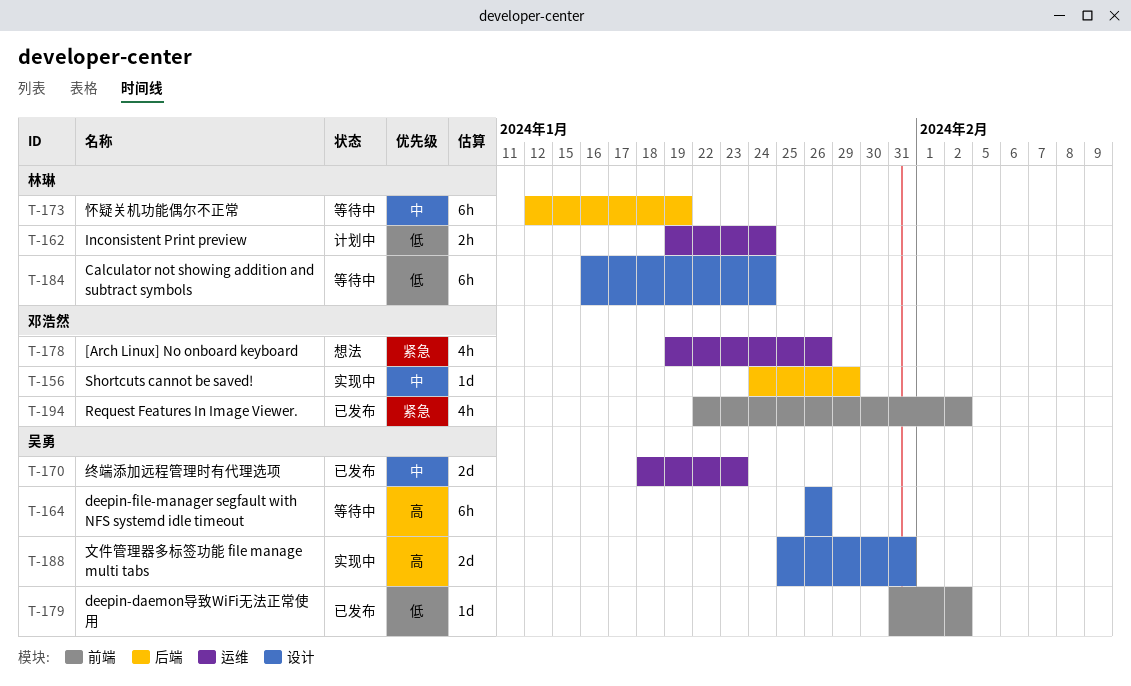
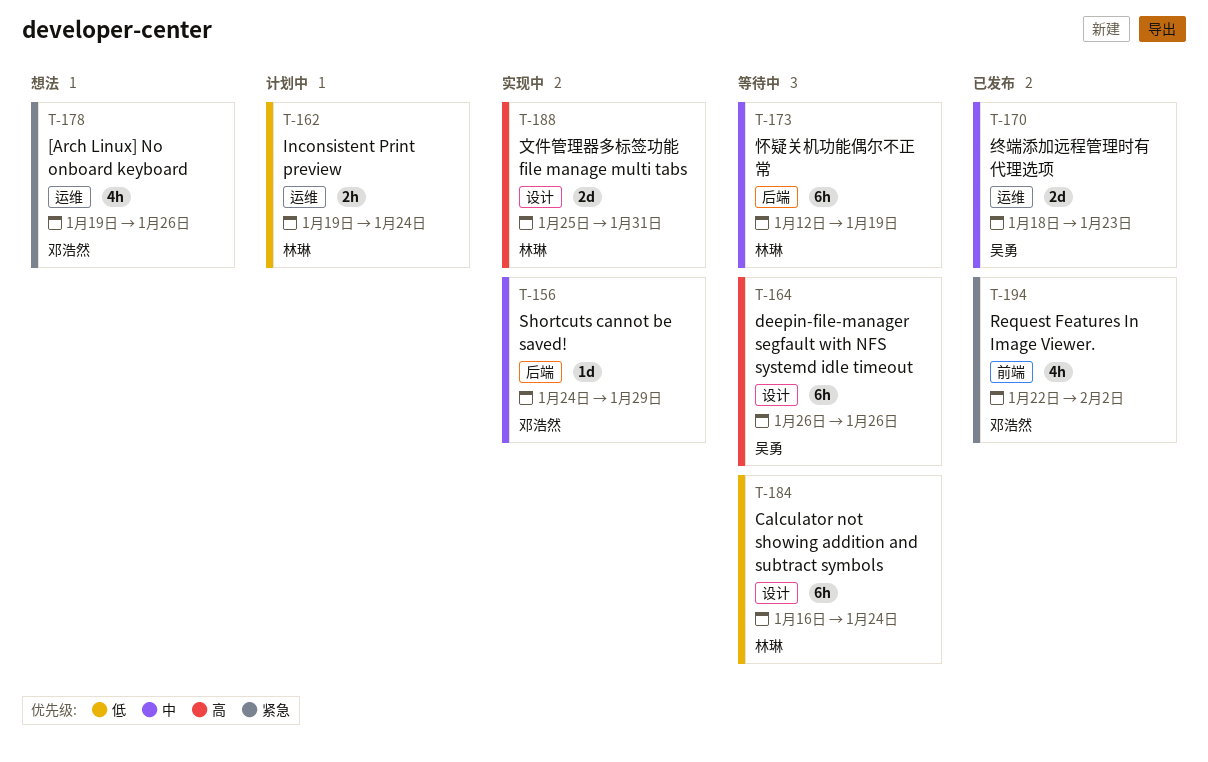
T-179: present -> none
T-188, owner: 吴勇 -> 林琳

